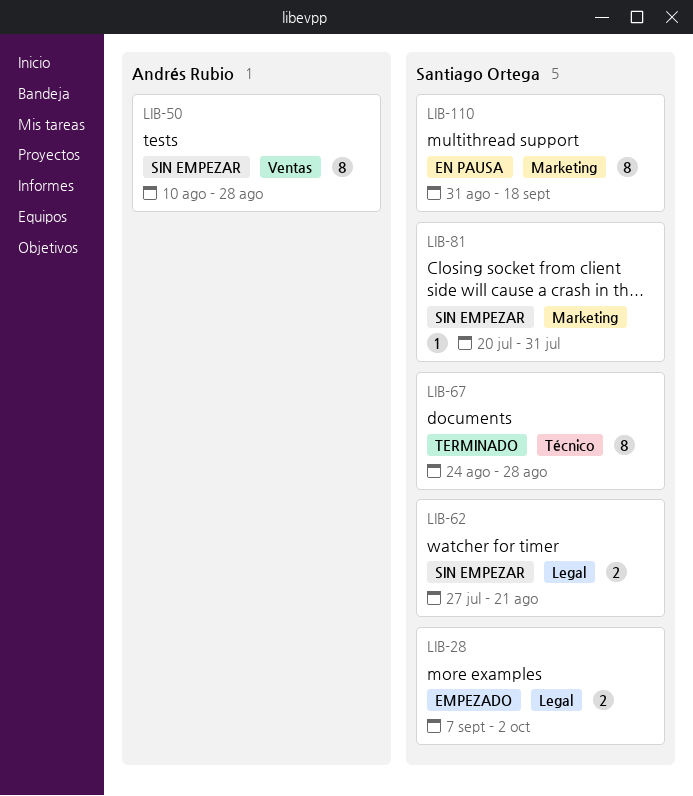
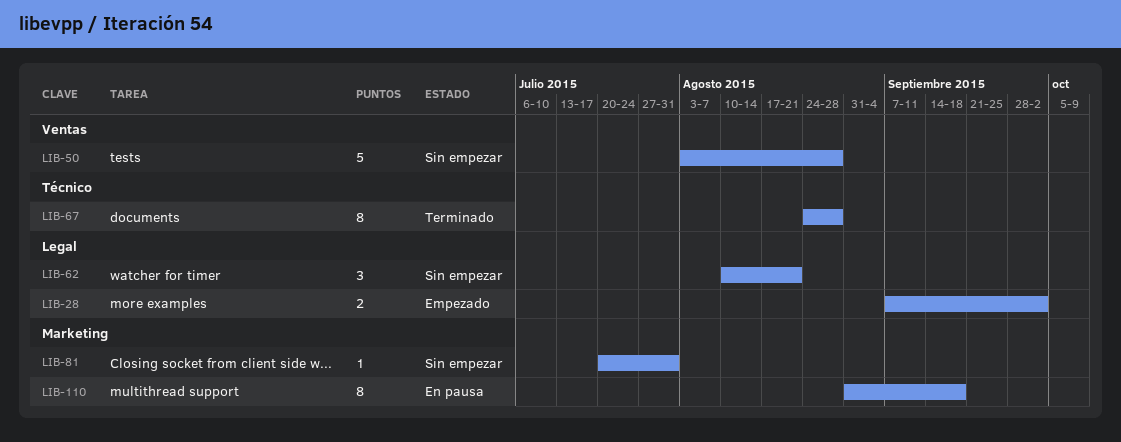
LIB-50, estimate: 8 -> 5
LIB-50, start: Aug 10 -> Aug 3
LIB-62, estimate: 2 -> 3
LIB-62, start: Jul 27 -> Aug 10

